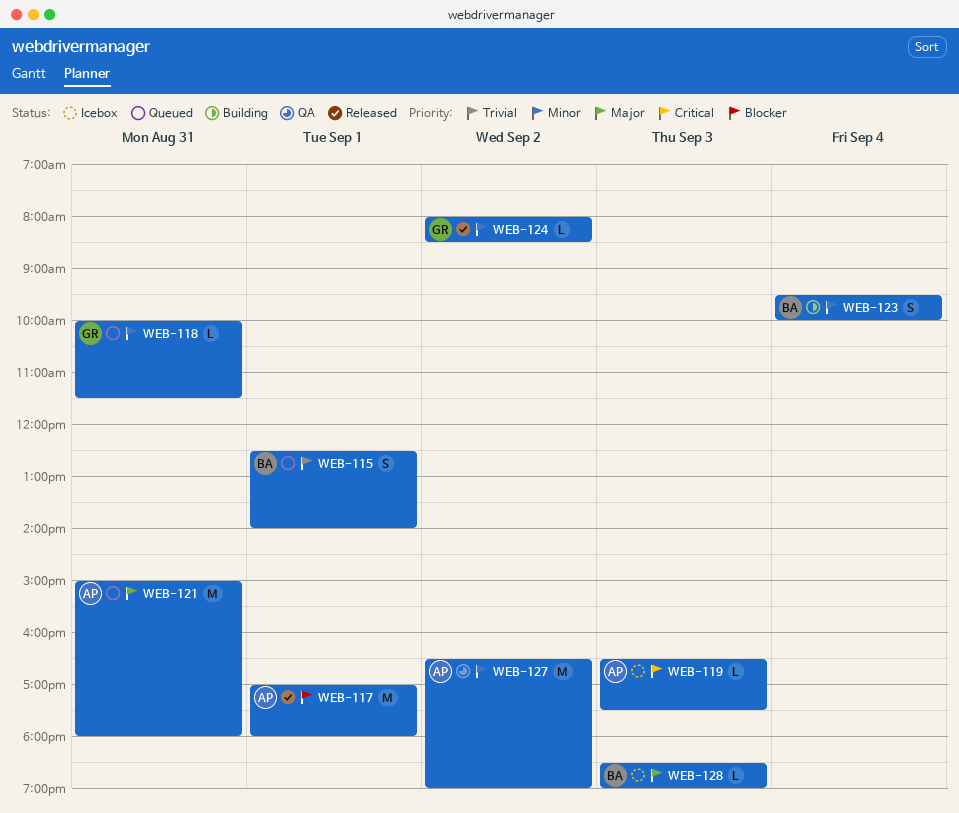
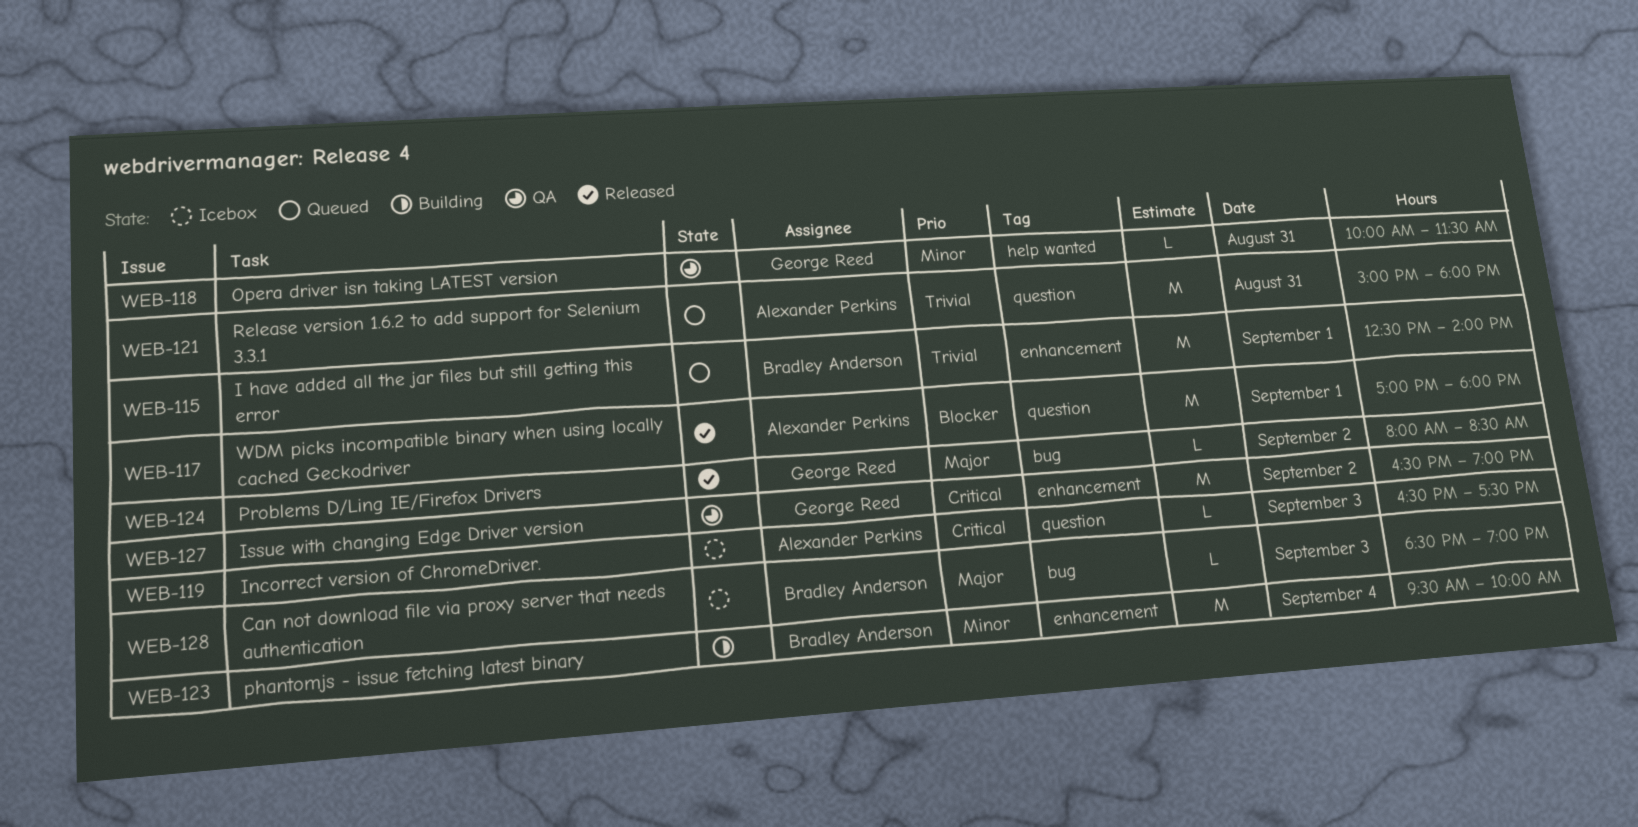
WEB-115, estimate: S -> M
WEB-118, status: Queued -> QA
WEB-121, priority: Major -> Trivial
WEB-123, estimate: S -> M
WEB-124, priority: Minor -> Major
WEB-127, owner: Alexander Perkins -> George Reed
WEB-127, priority: Minor -> Critical

